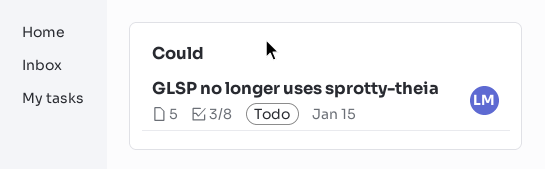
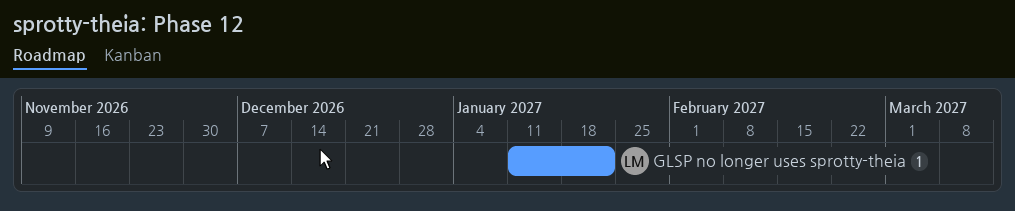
GLSP no longer uses sprotty-theia, due: Jan 15 -> Jan 22

